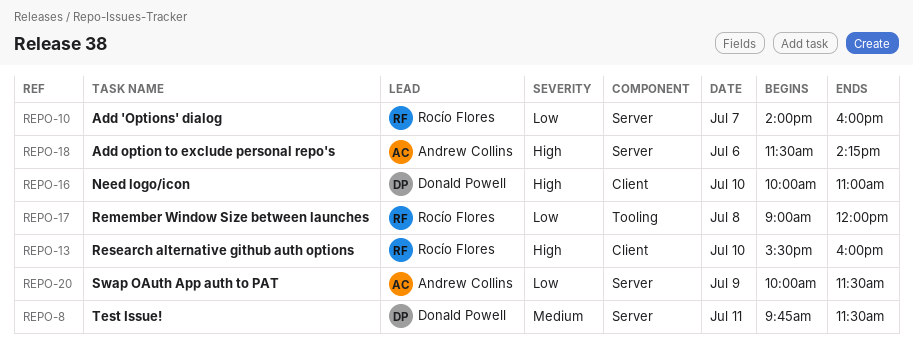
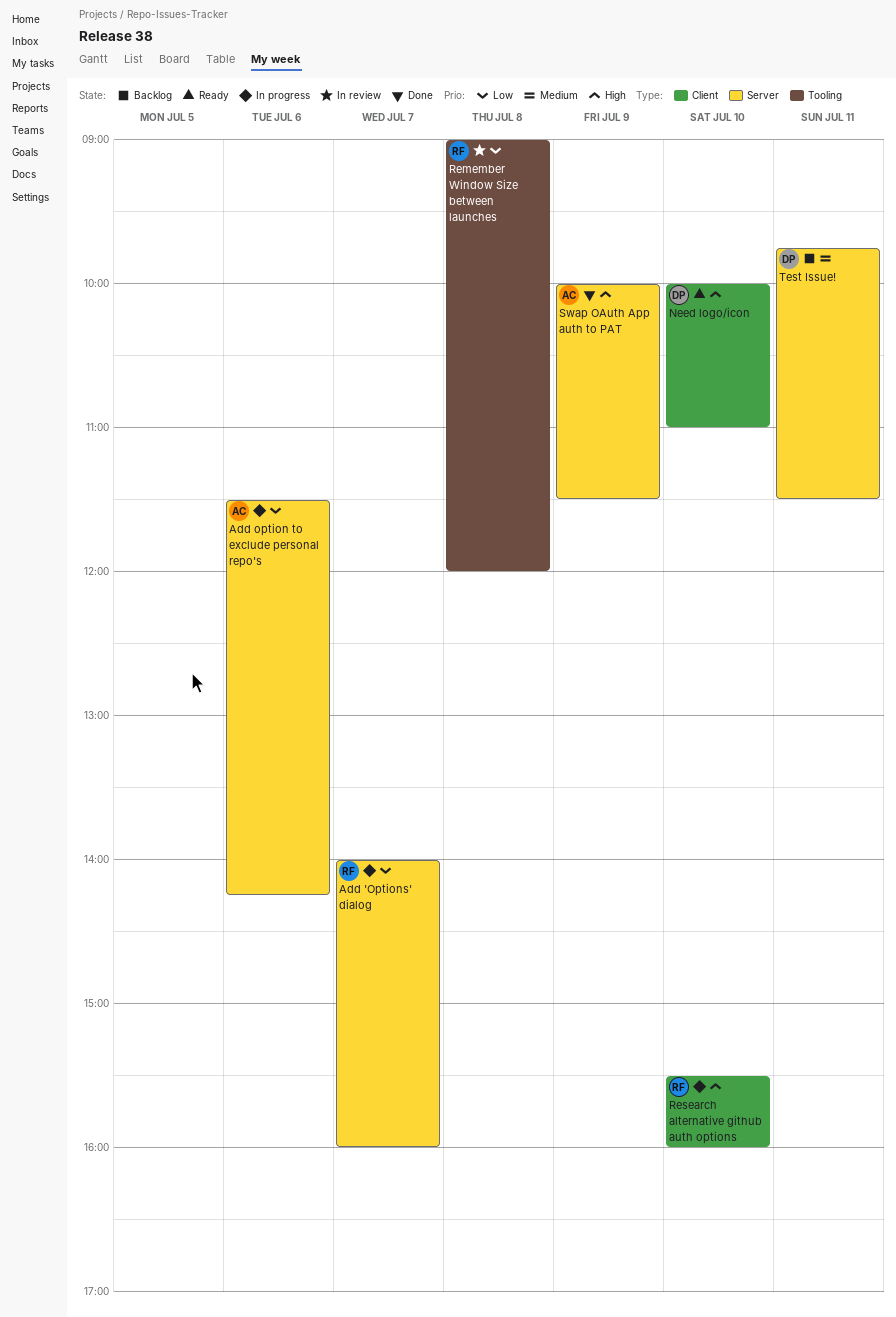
Add option to exclude personal repo's, priority: High -> Low
Swap OAuth App auth to PAT, priority: Low -> High

